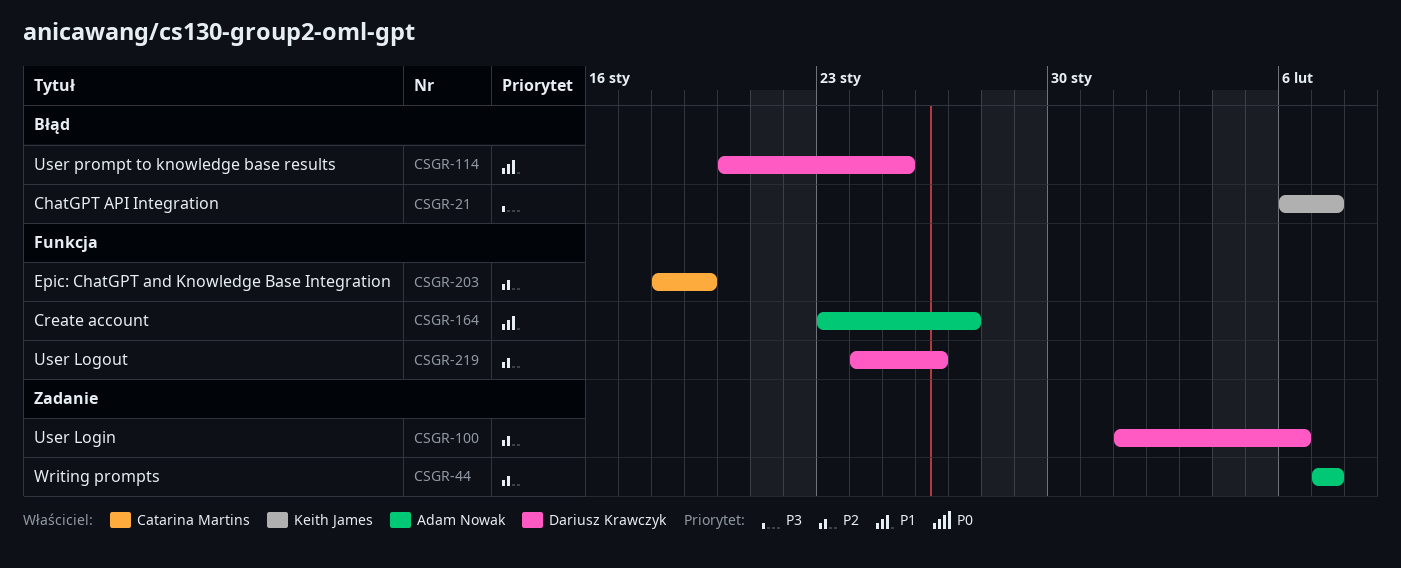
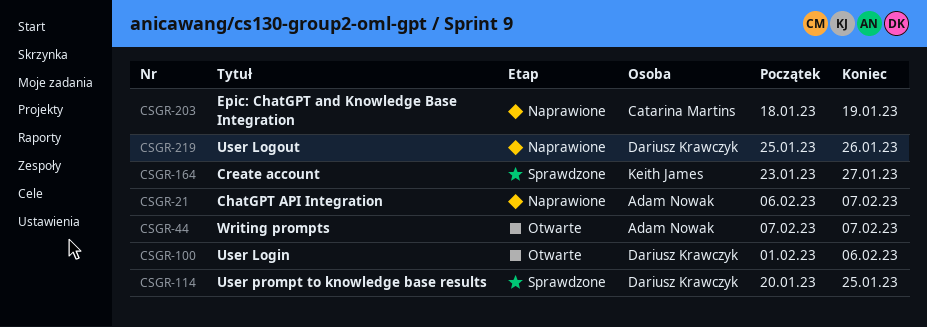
CSGR-21, owner: Keith James -> Adam Nowak
CSGR-164, owner: Adam Nowak -> Keith James
CSGR-219, start: Jan 24 -> Jan 25

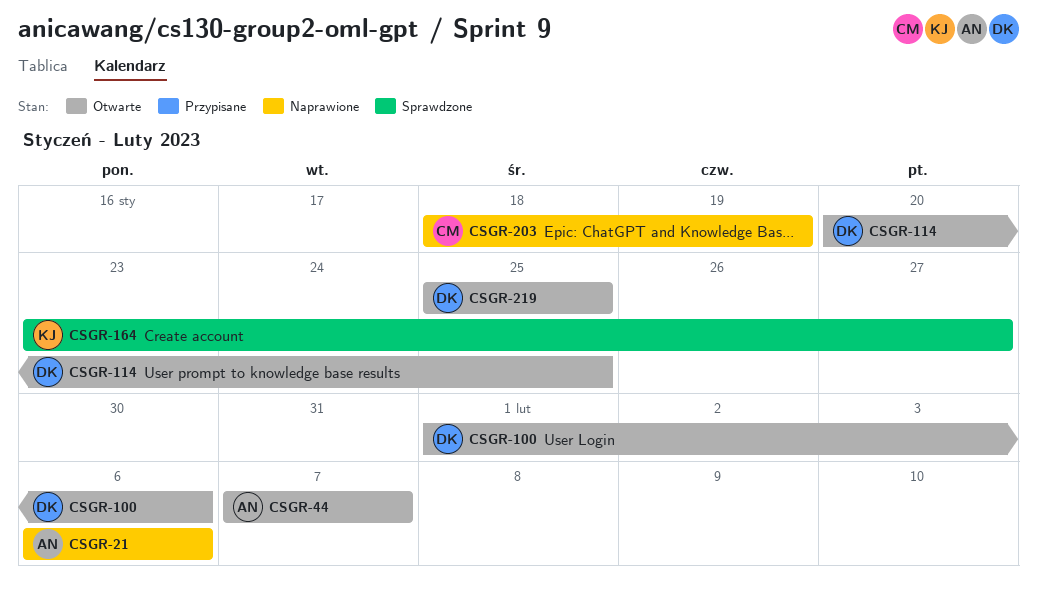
CSGR-21, due: Feb 7 -> Feb 6
CSGR-114, status: Sprawdzone -> Otwarte
CSGR-219, status: Naprawione -> Otwarte
CSGR-219, due: Jan 26 -> Jan 25

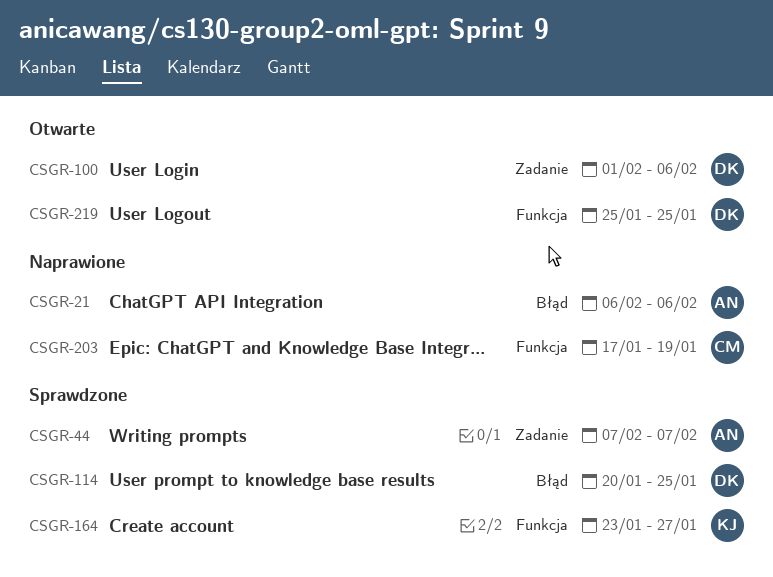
CSGR-44, status: Otwarte -> Sprawdzone
CSGR-114, status: Otwarte -> Sprawdzone
CSGR-203, start: Jan 18 -> Jan 17

